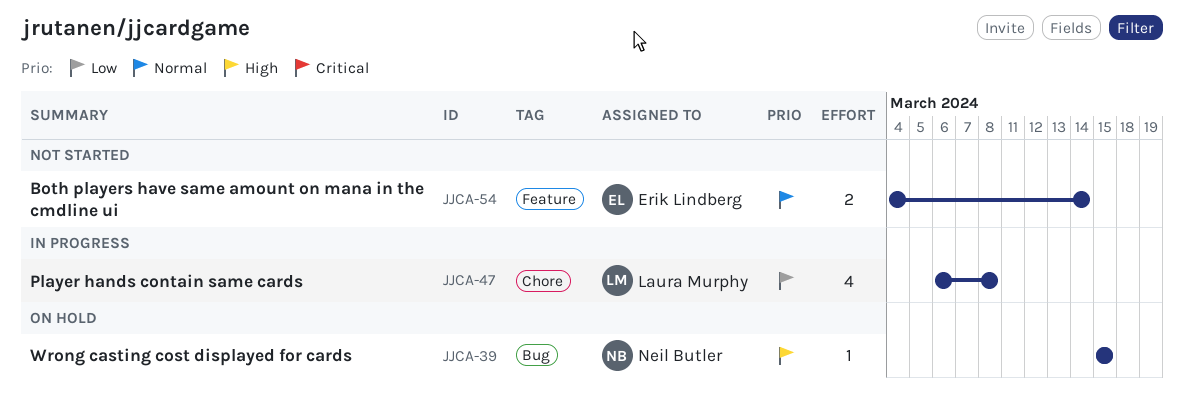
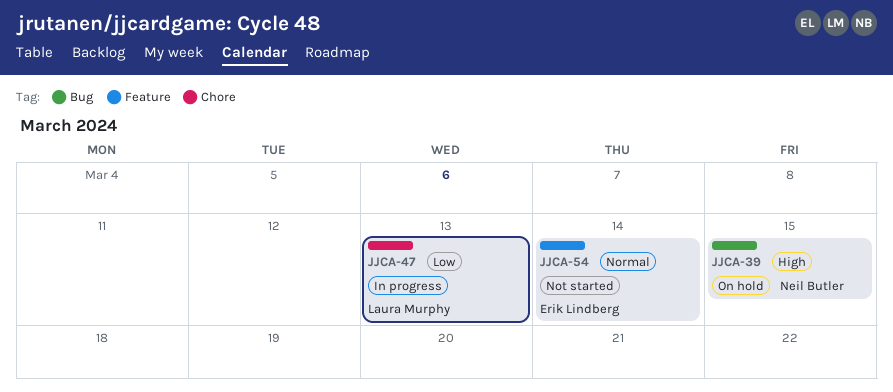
JJCA-47, due: Mar 8 -> Mar 13

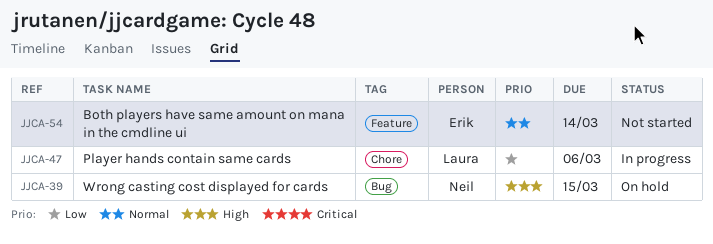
JJCA-47, due: Mar 13 -> Mar 6

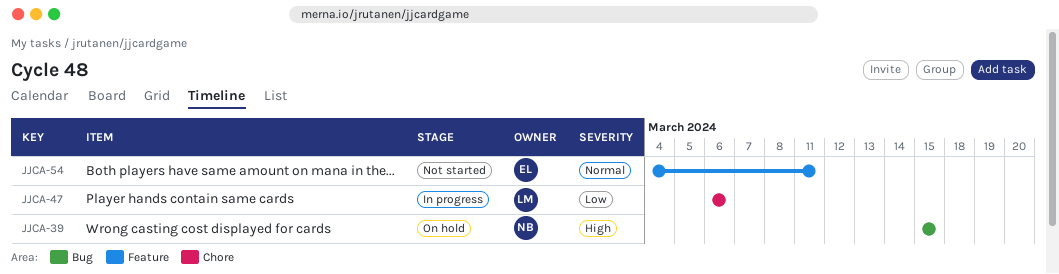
JJCA-54, due: Mar 14 -> Mar 11

